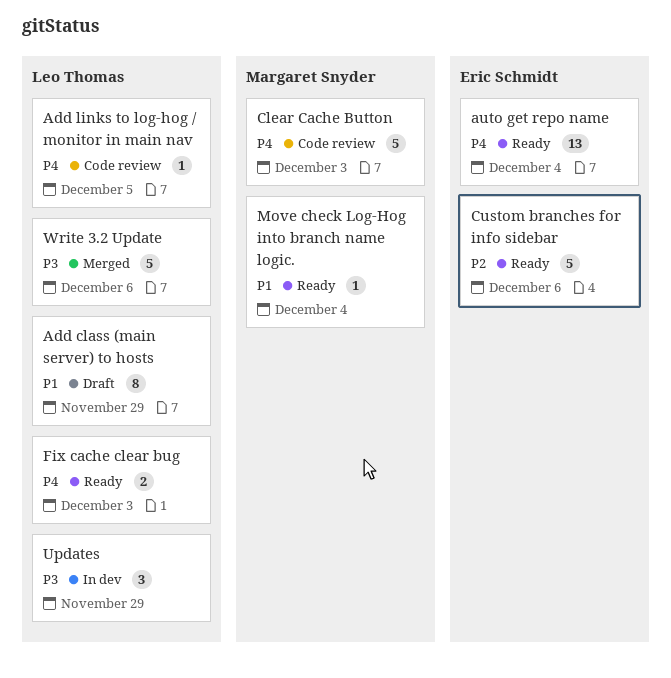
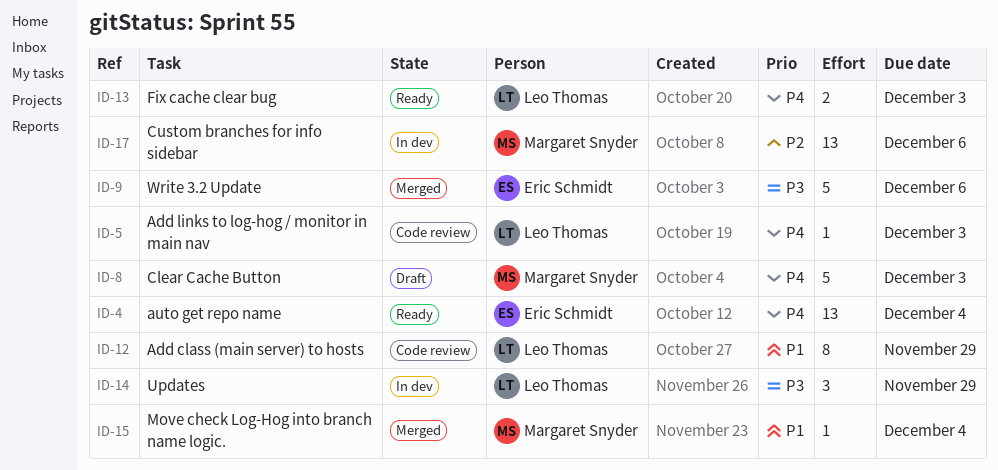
Add class (main server) to hosts, status: Draft -> Code review
Add links to log-hog / monitor in main nav, due: Dec 5 -> Dec 3
Clear Cache Button, status: Code review -> Draft
Custom branches for info sidebar, status: Ready -> In dev
Custom branches for info sidebar, owner: Eric Schmidt -> Margaret Snyder
Custom branches for info sidebar, estimate: 5 -> 13
Move check Log-Hog into branch name logic., status: Ready -> Merged
Write 3.2 Update, owner: Leo Thomas -> Eric Schmidt

